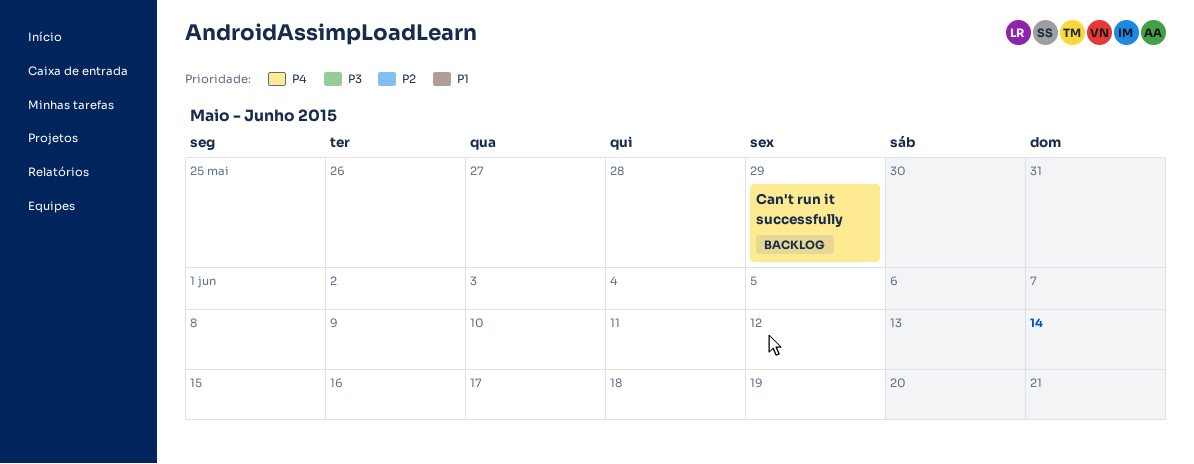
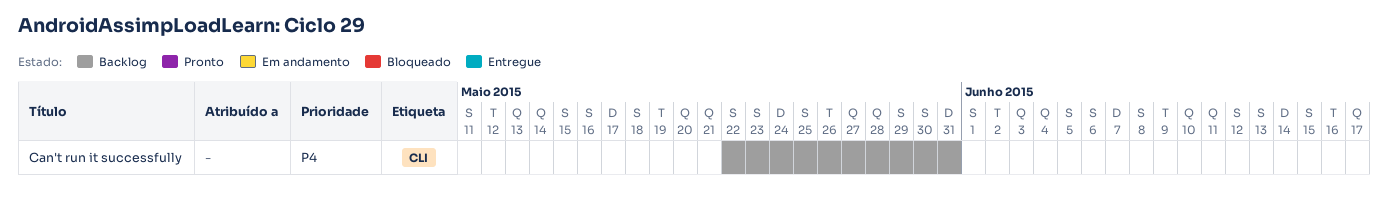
Can't run it successfully, due: May 29 -> May 31

